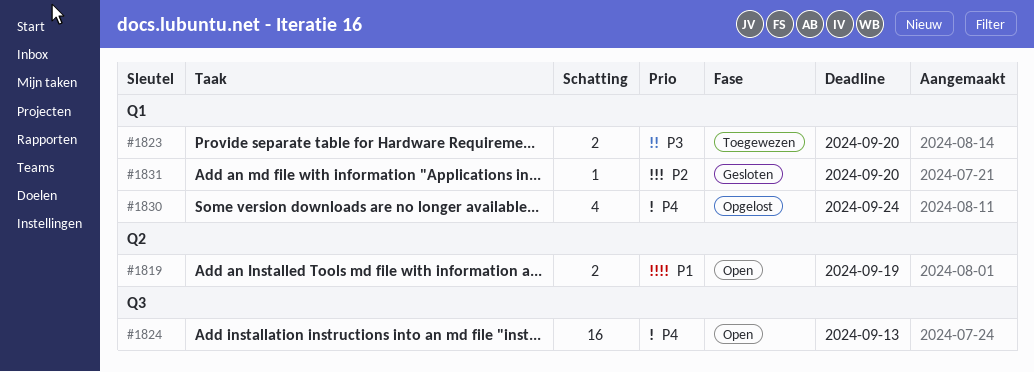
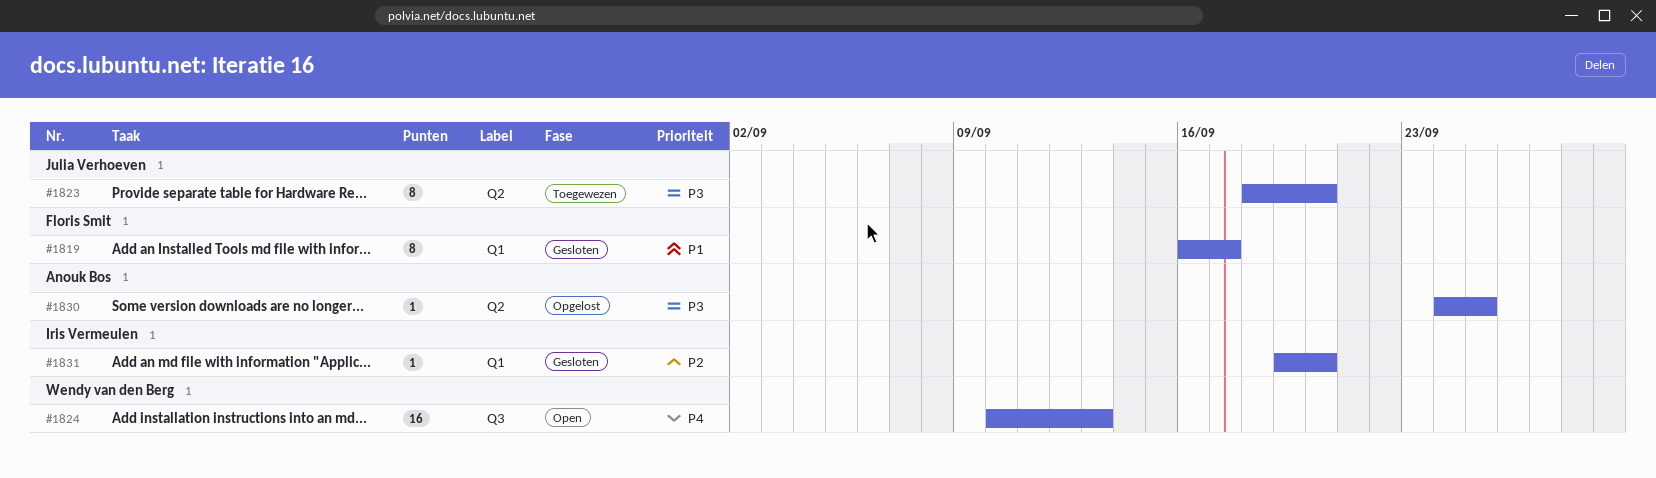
#1819, status: Open -> Gesloten
#1819, label: Q2 -> Q1
#1819, estimate: 2 -> 8
#1819, due: Sep 19 -> Sep 17
#1823, label: Q1 -> Q2
#1823, estimate: 2 -> 8
#1830, priority: P4 -> P3
#1830, label: Q1 -> Q2
#1830, estimate: 4 -> 1
#1830, due: Sep 24 -> Sep 25

